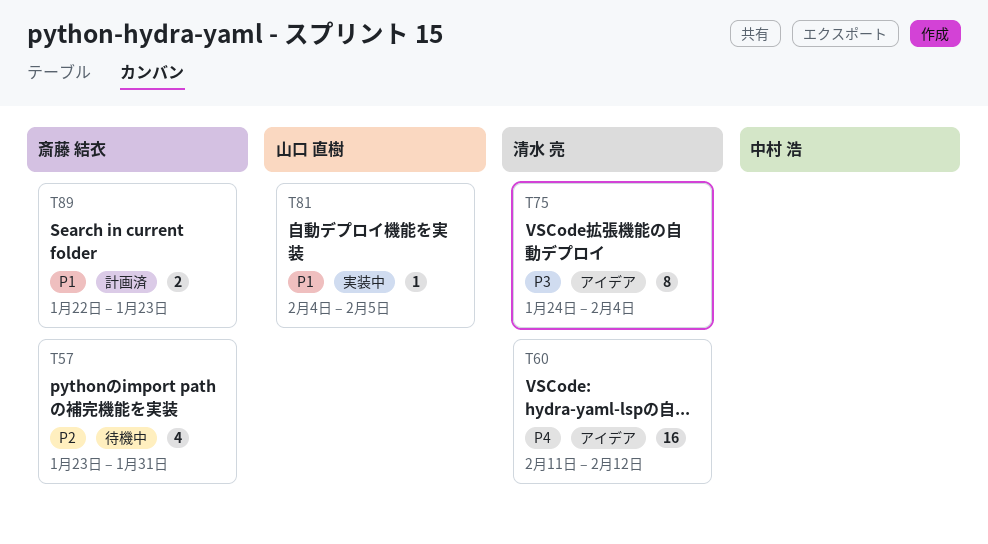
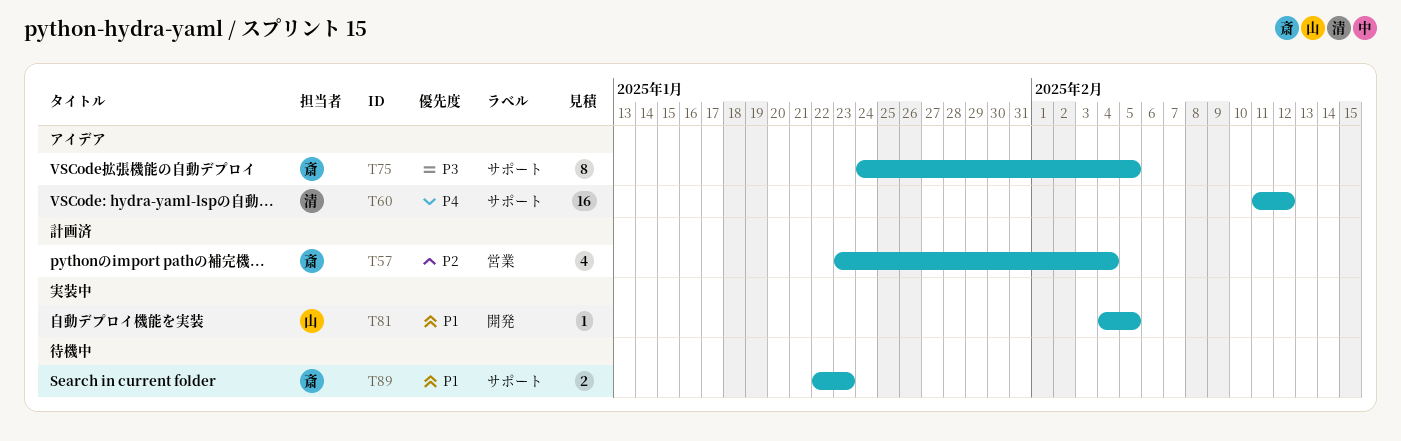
T57, status: 待機中 -> 計画済
T57, due: Jan 31 -> Feb 4
T75, owner: 清水 亮 -> 斎藤 結衣
T75, due: Feb 4 -> Feb 5
T89, status: 計画済 -> 待機中

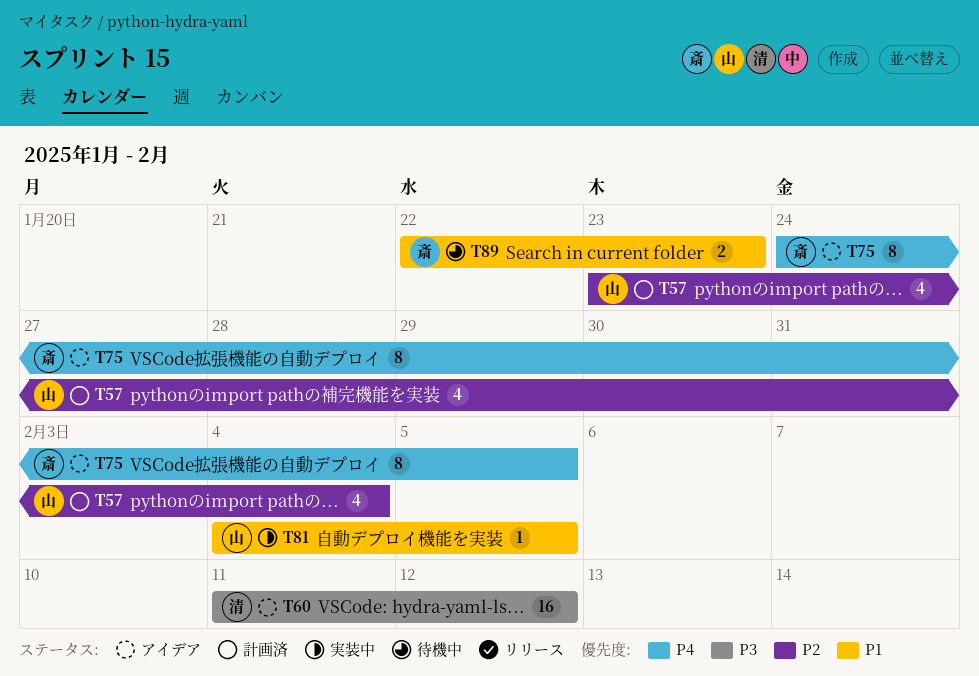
T57, owner: 斎 -> 山
T60, priority: P4 -> P3
T75, priority: P3 -> P4

